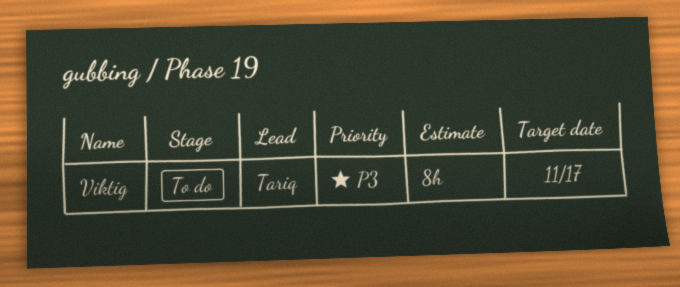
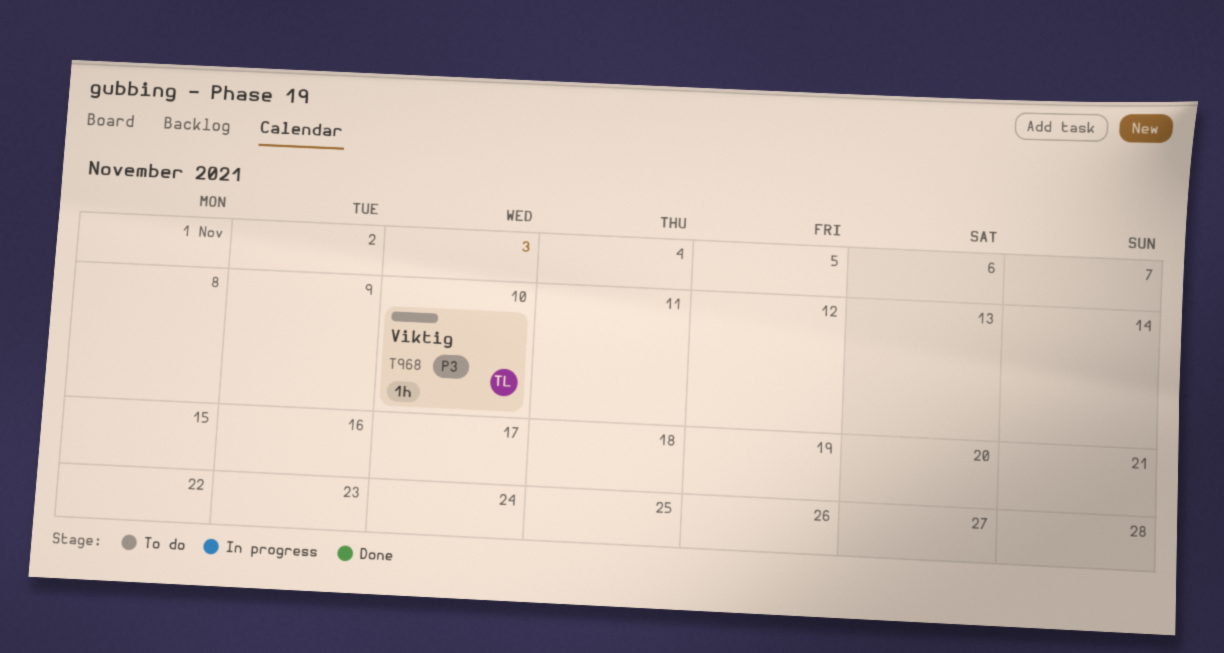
Viktig, estimate: 8h -> 1h
Viktig, due: Nov 17 -> Nov 10

